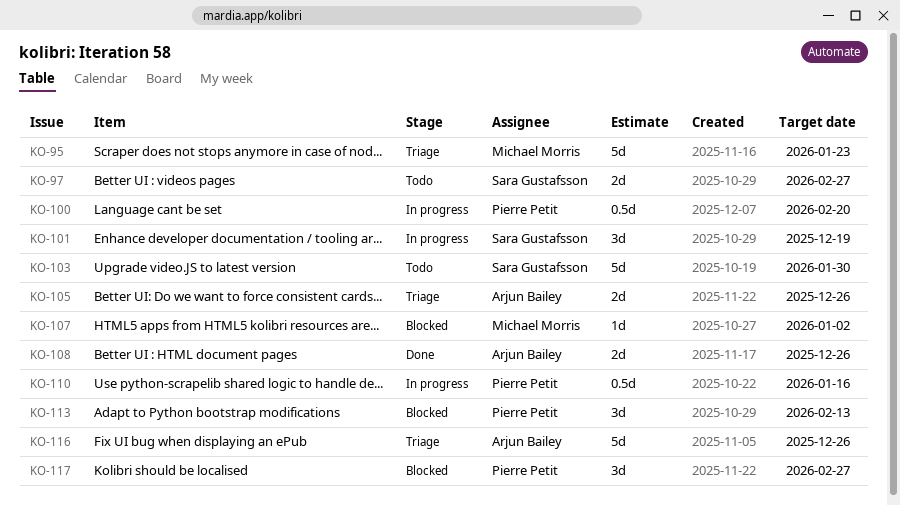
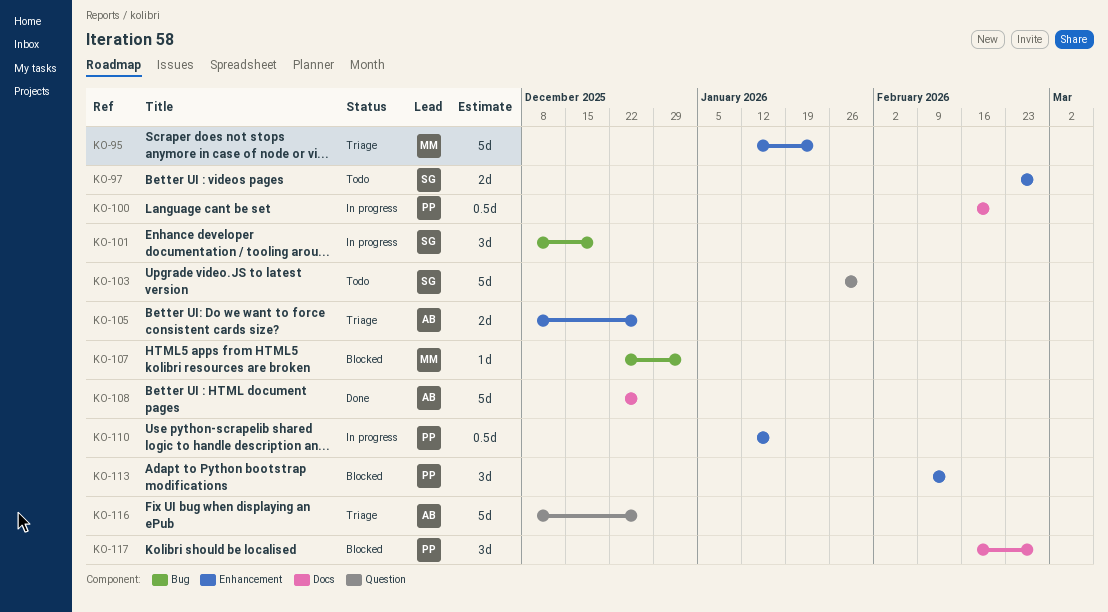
KO-108, estimate: 2d -> 5d

